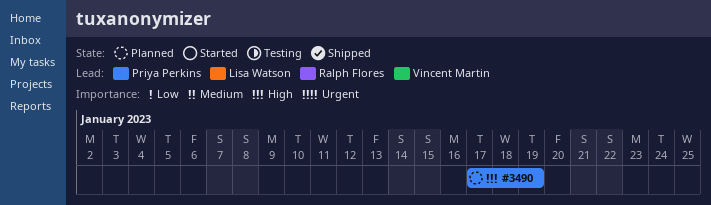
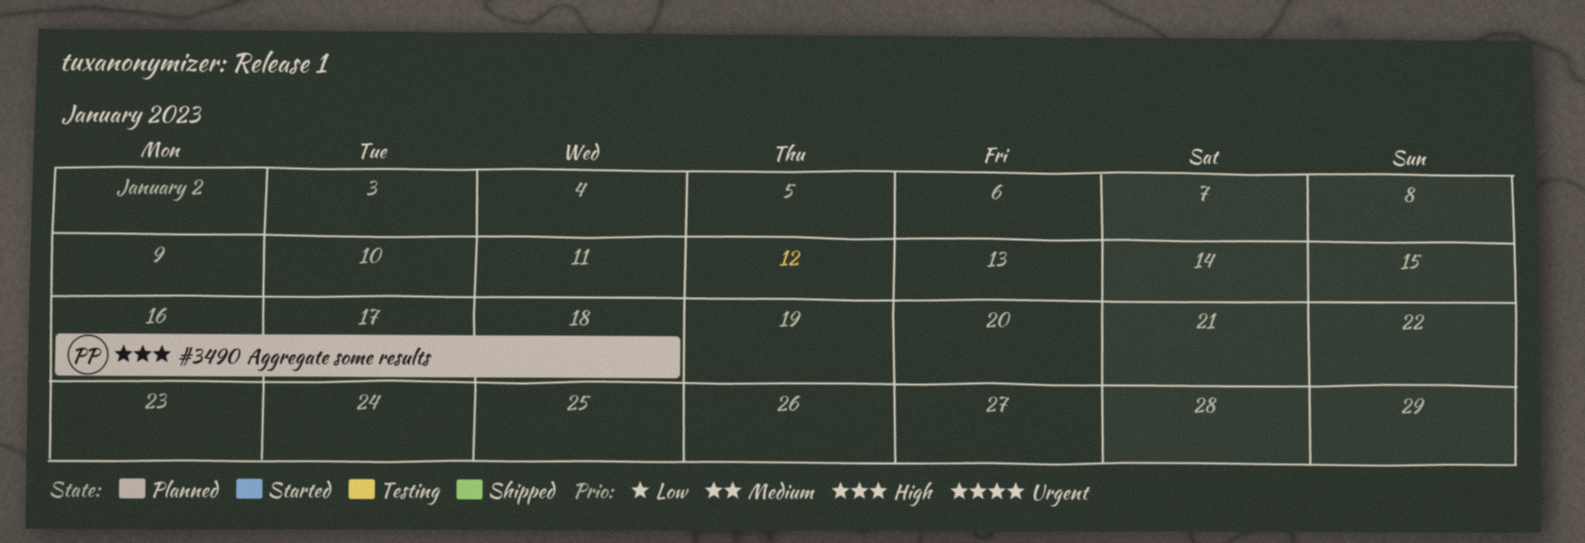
#3490, start: Jan 17 -> Jan 16
#3490, due: Jan 19 -> Jan 18

